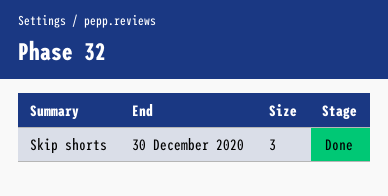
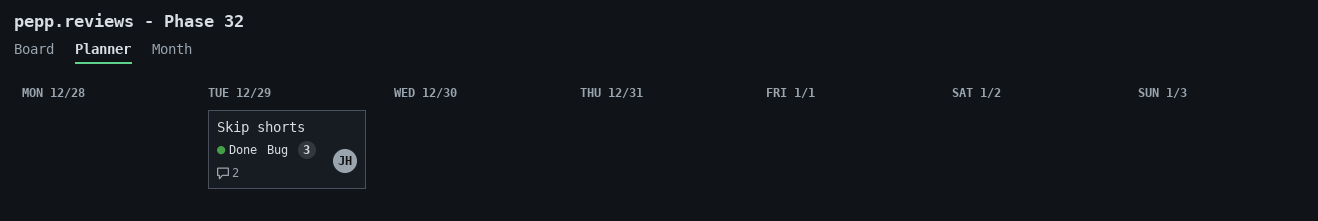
Skip shorts, due: Dec 30 -> Dec 29

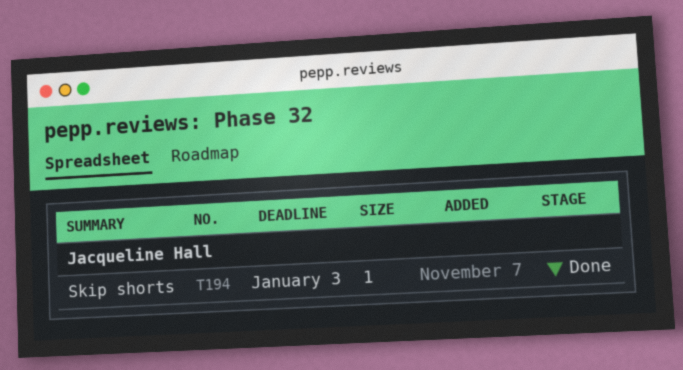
Skip shorts, estimate: 3 -> 1
Skip shorts, due: Dec 29 -> Jan 3

